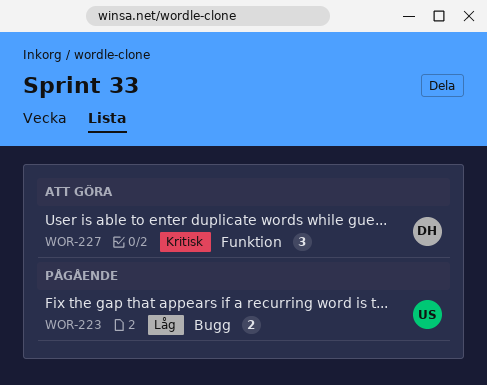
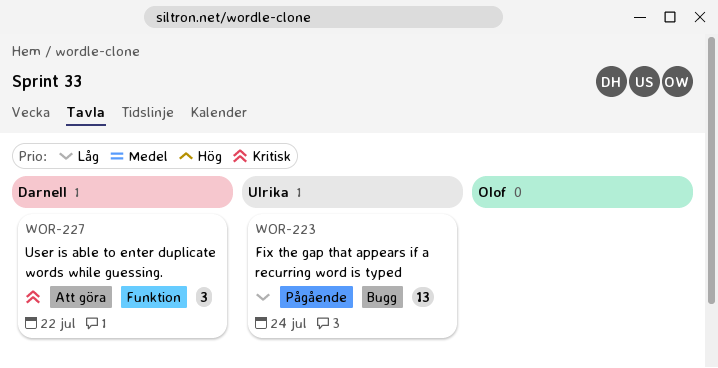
WOR-223, estimate: 2 -> 13

